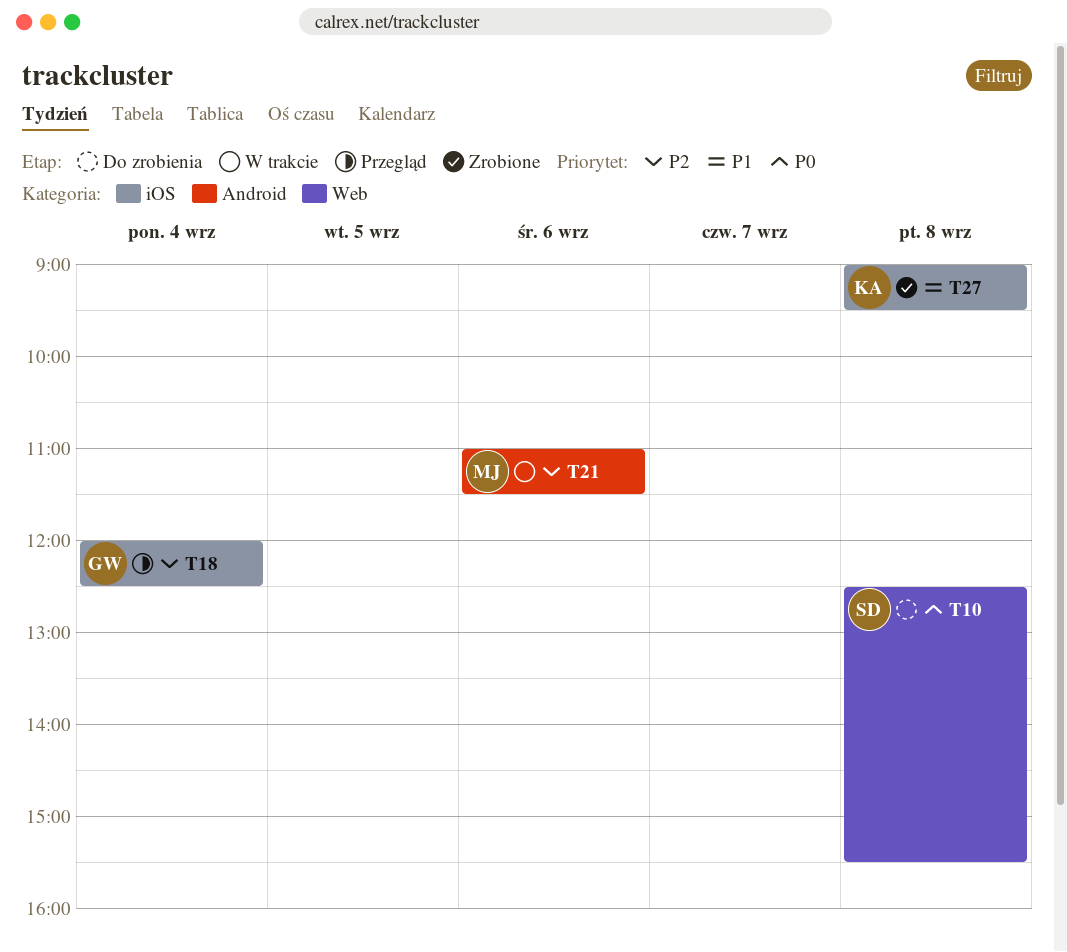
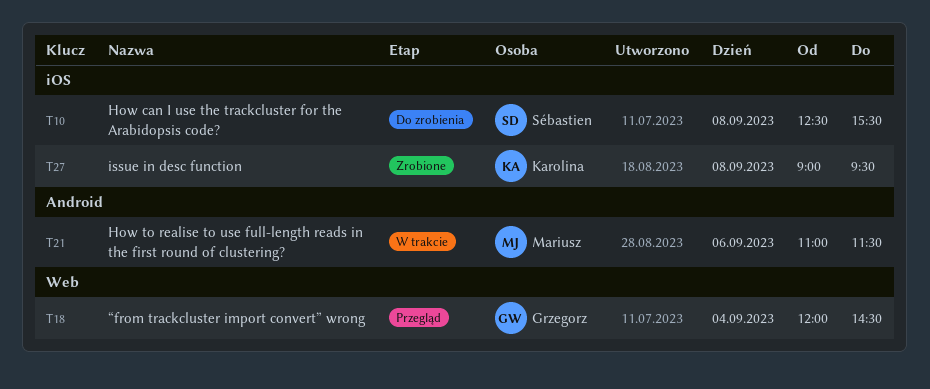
T10, label: Web -> iOS
T18, label: iOS -> Web
T18, ends: 12:30 -> 14:30

